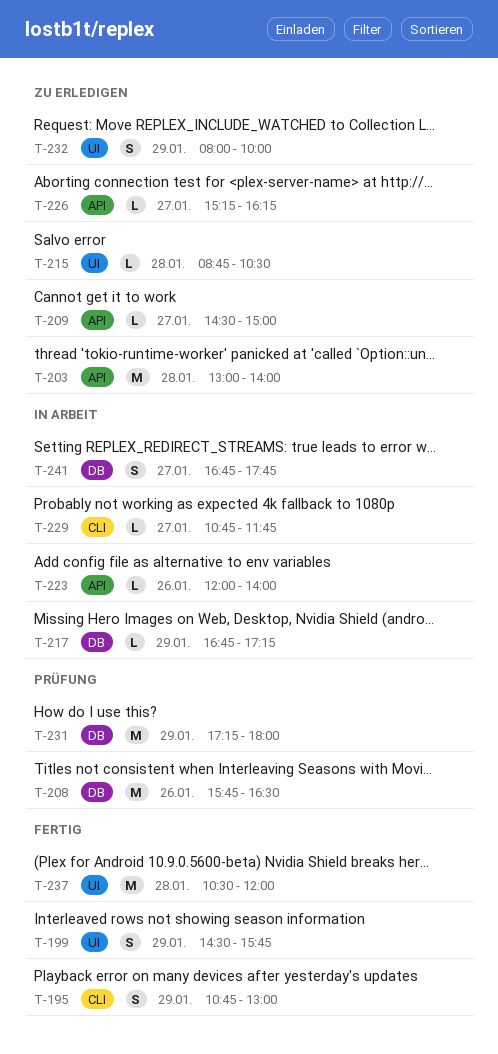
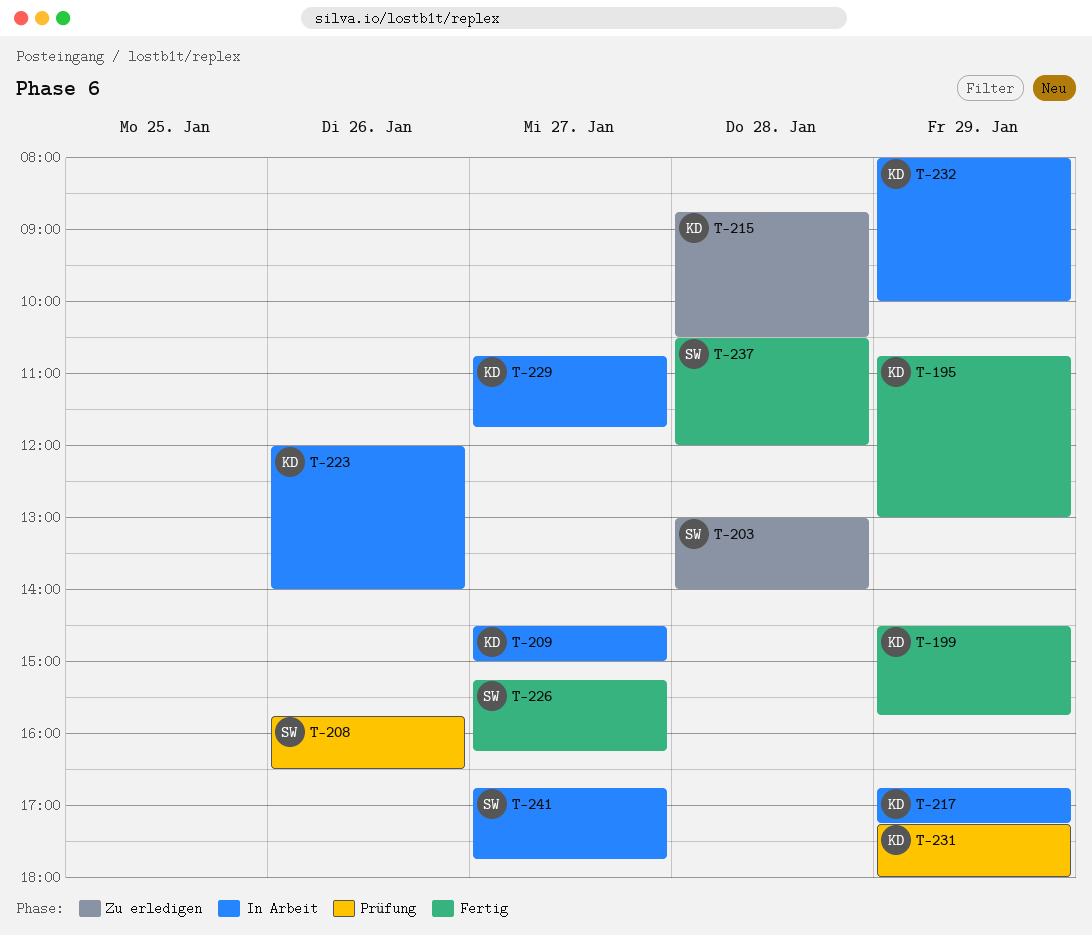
T-209, status: Zu erledigen -> In Arbeit
T-226, status: Zu erledigen -> Fertig
T-232, status: Zu erledigen -> In Arbeit

